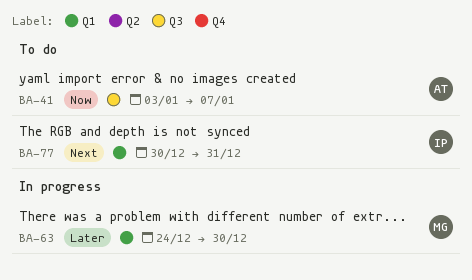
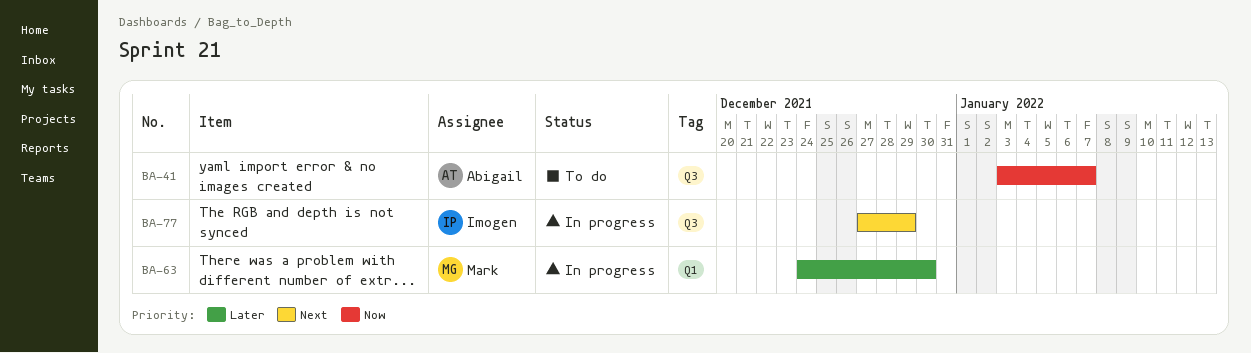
BA-77, status: To do -> In progress
BA-77, label: Q1 -> Q3
BA-77, start: Dec 30 -> Dec 27
BA-77, due: Dec 31 -> Dec 29

